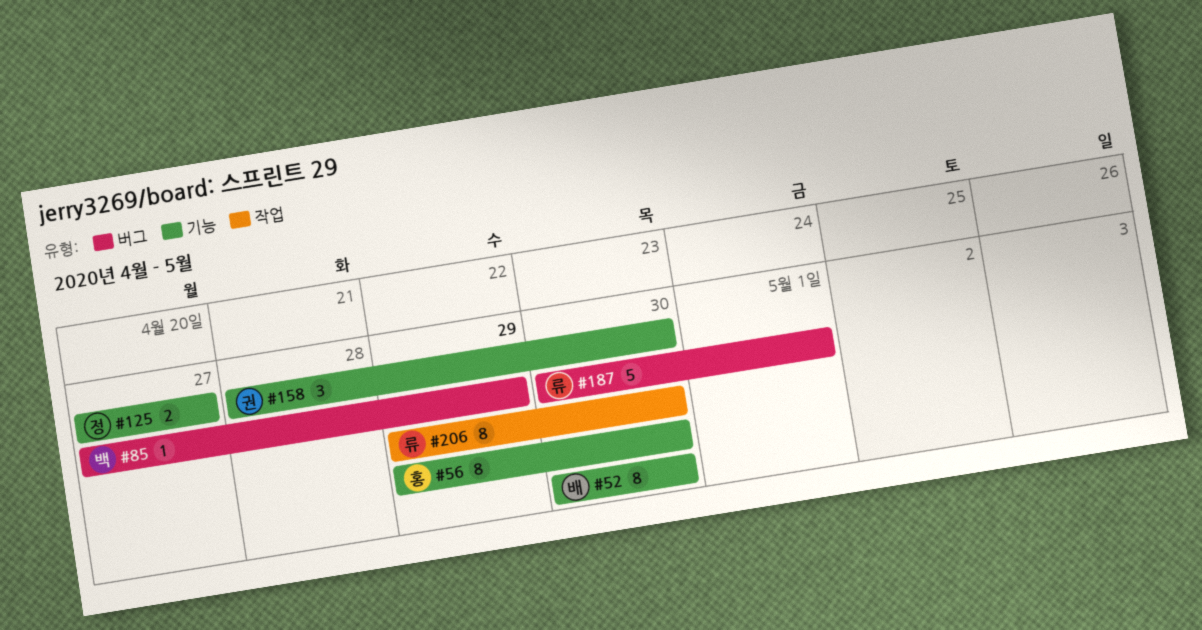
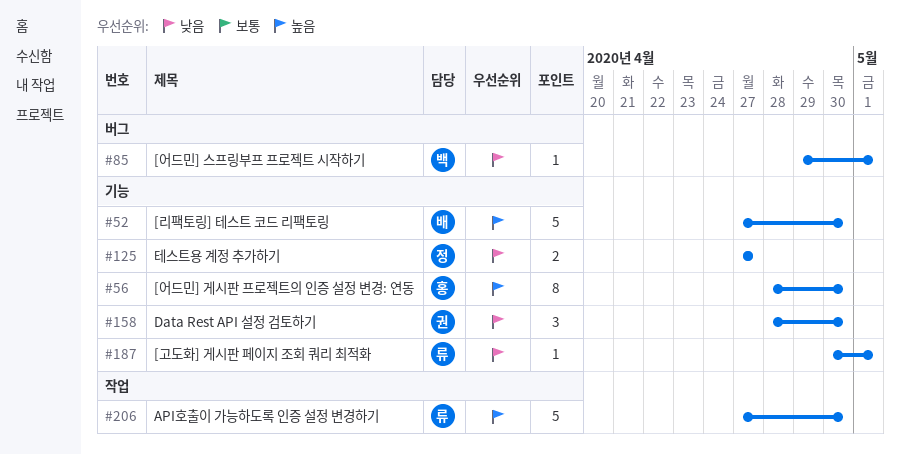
#52, estimate: 8 -> 5
#52, start: Apr 30 -> Apr 27
#56, start: Apr 29 -> Apr 28
#85, start: Apr 27 -> Apr 29
#85, due: Apr 29 -> May 1
#187, label: 버그 -> 기능
#187, estimate: 5 -> 1
#206, estimate: 8 -> 5
#206, start: Apr 29 -> Apr 27

